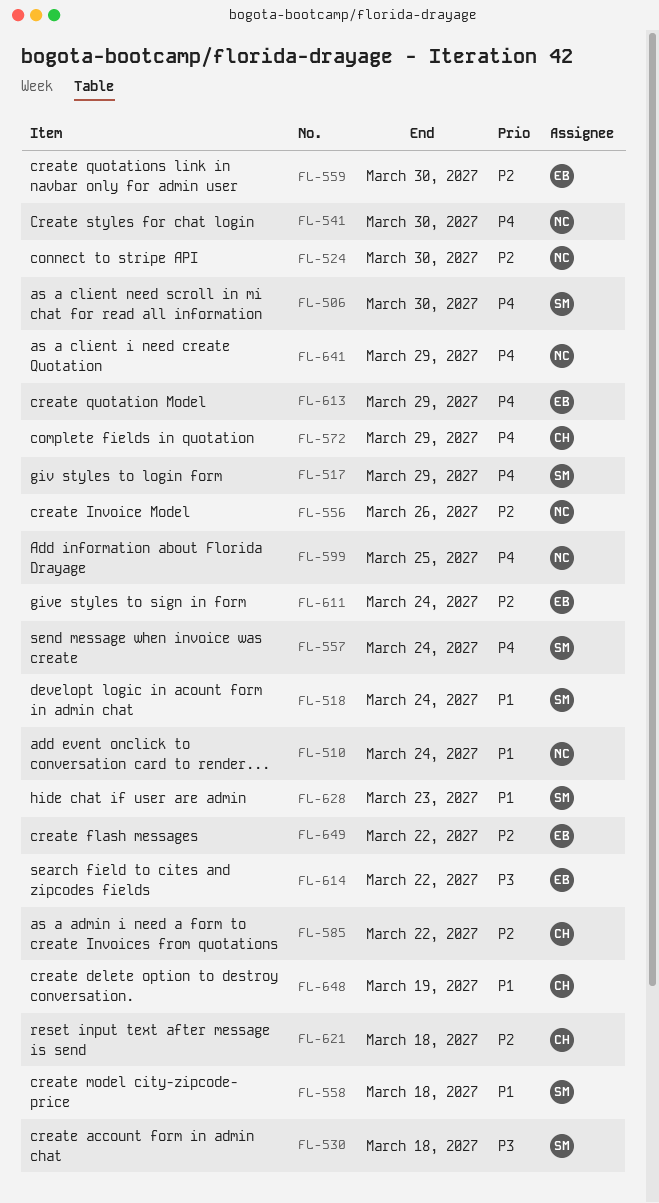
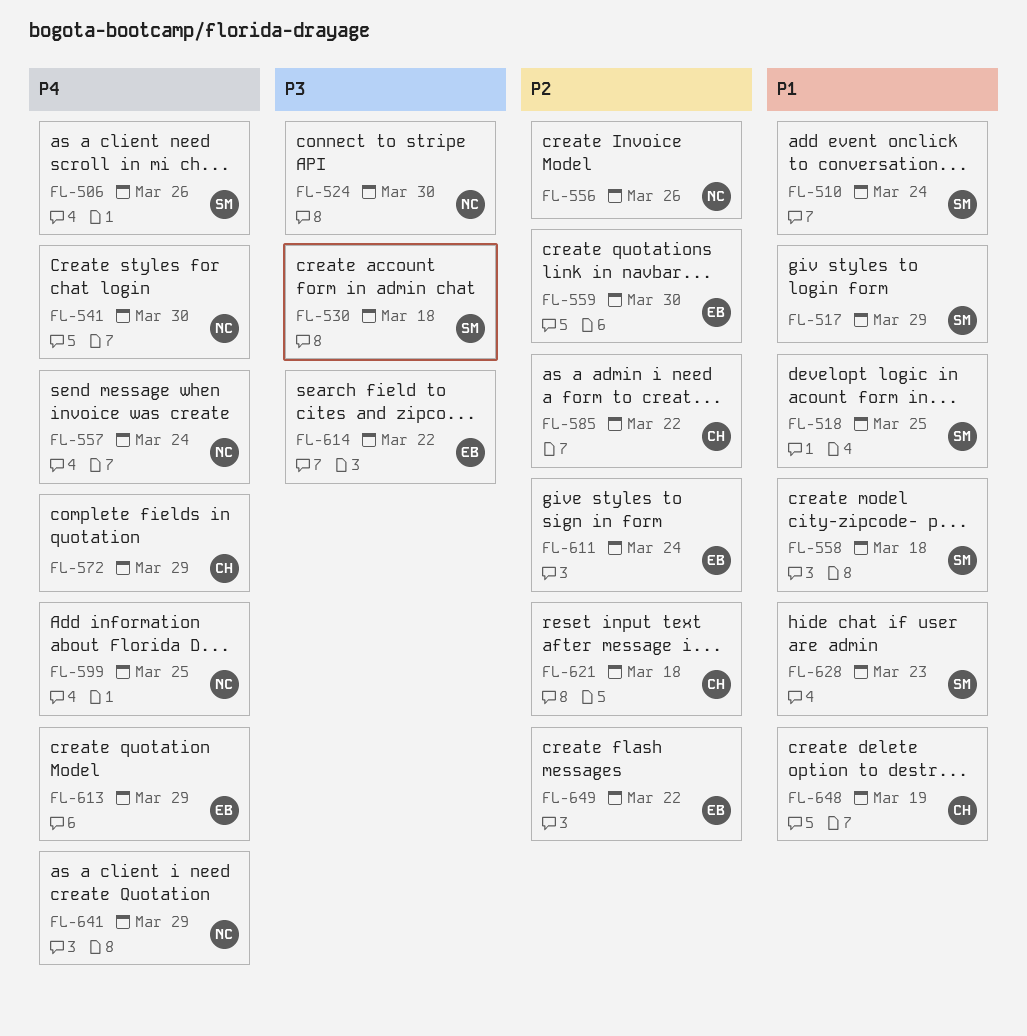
FL-506, due: Mar 30 -> Mar 26
FL-510, owner: NC -> SM
FL-517, priority: P4 -> P1
FL-518, due: Mar 24 -> Mar 25
FL-524, priority: P2 -> P3
FL-557, owner: SM -> NC

